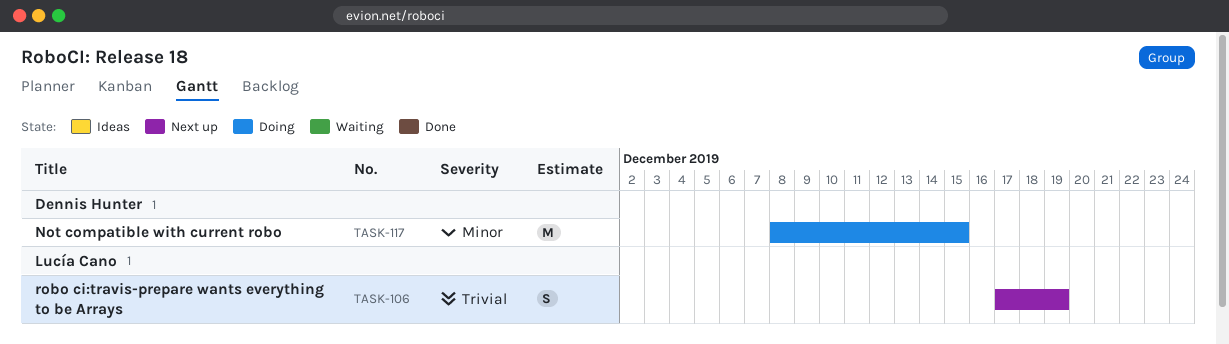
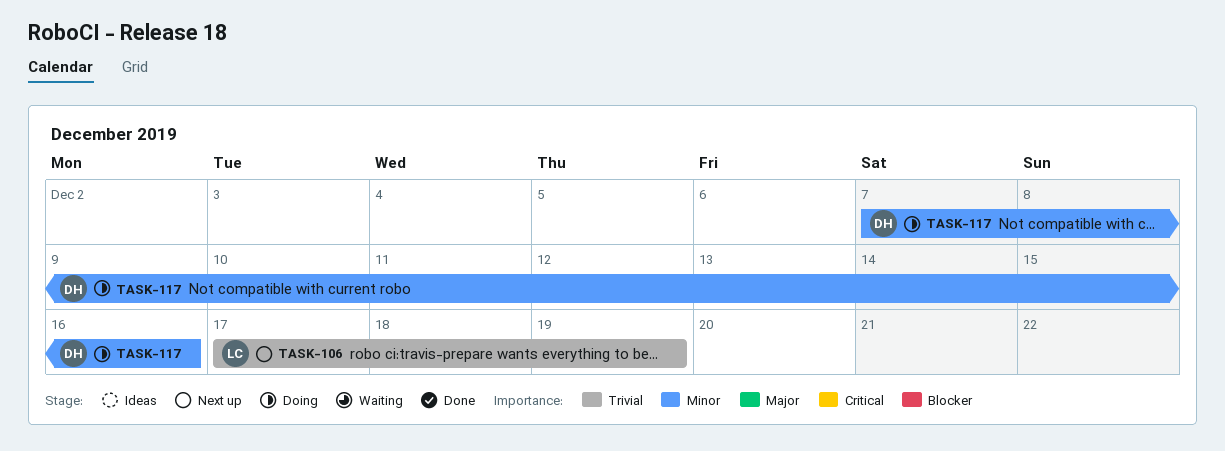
TASK-117, start: Dec 8 -> Dec 7
TASK-117, due: Dec 15 -> Dec 16

